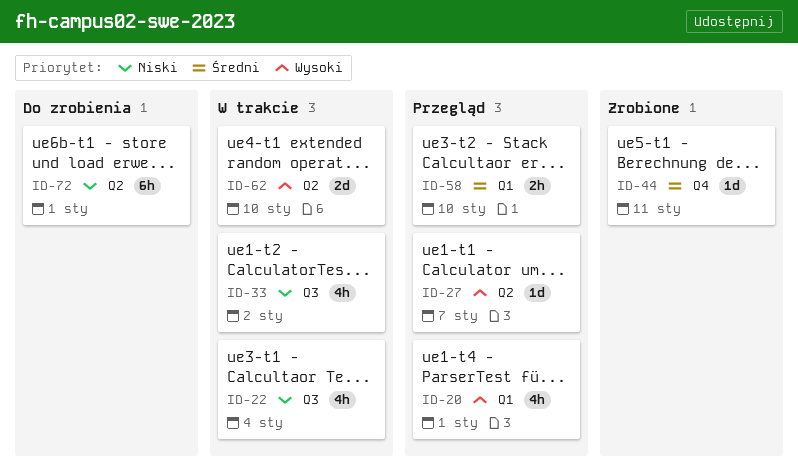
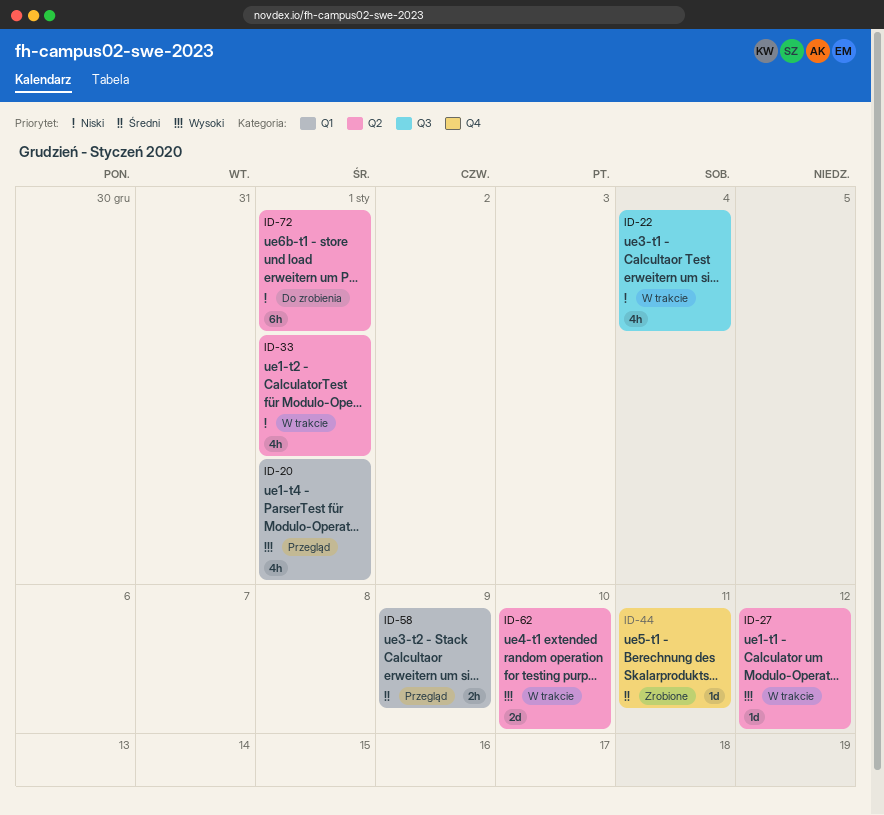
ID-27, status: Przegląd -> W trakcie
ID-27, due: Jan 7 -> Jan 12
ID-33, label: Q3 -> Q2
ID-33, due: Jan 2 -> Jan 1
ID-58, due: Jan 10 -> Jan 9

